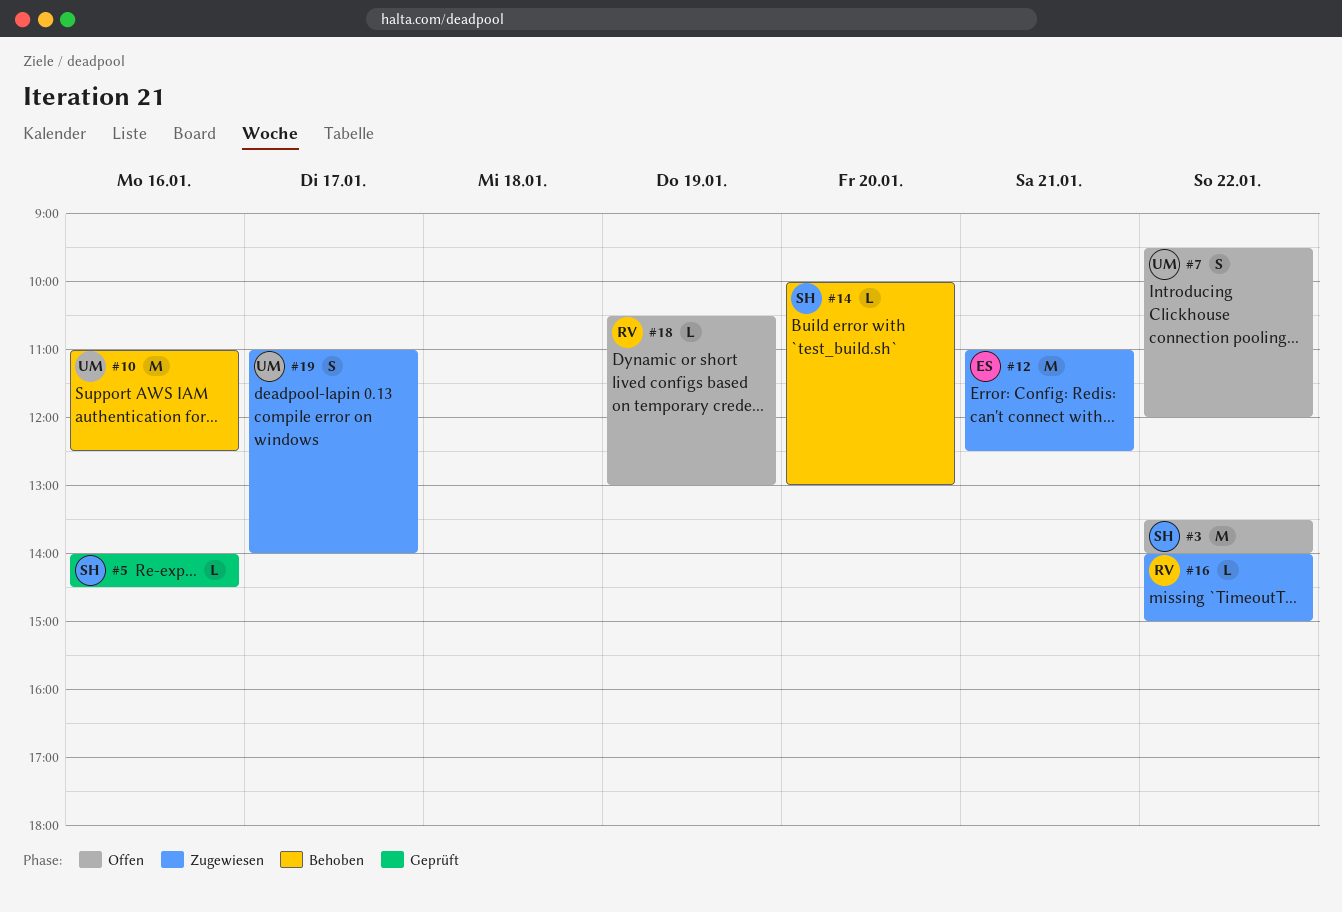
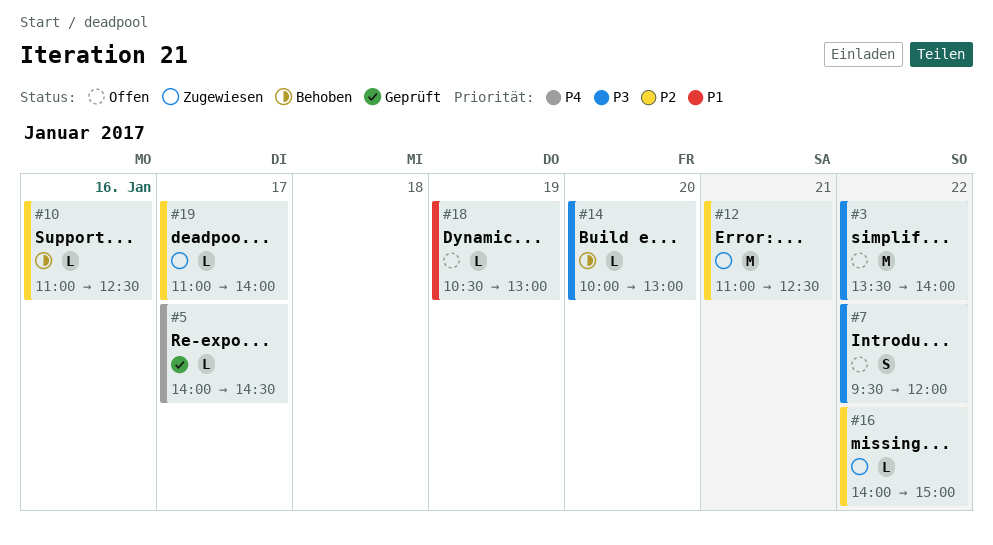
#5, day: Jan 16 -> Jan 17
#10, estimate: M -> L
#19, estimate: S -> L

